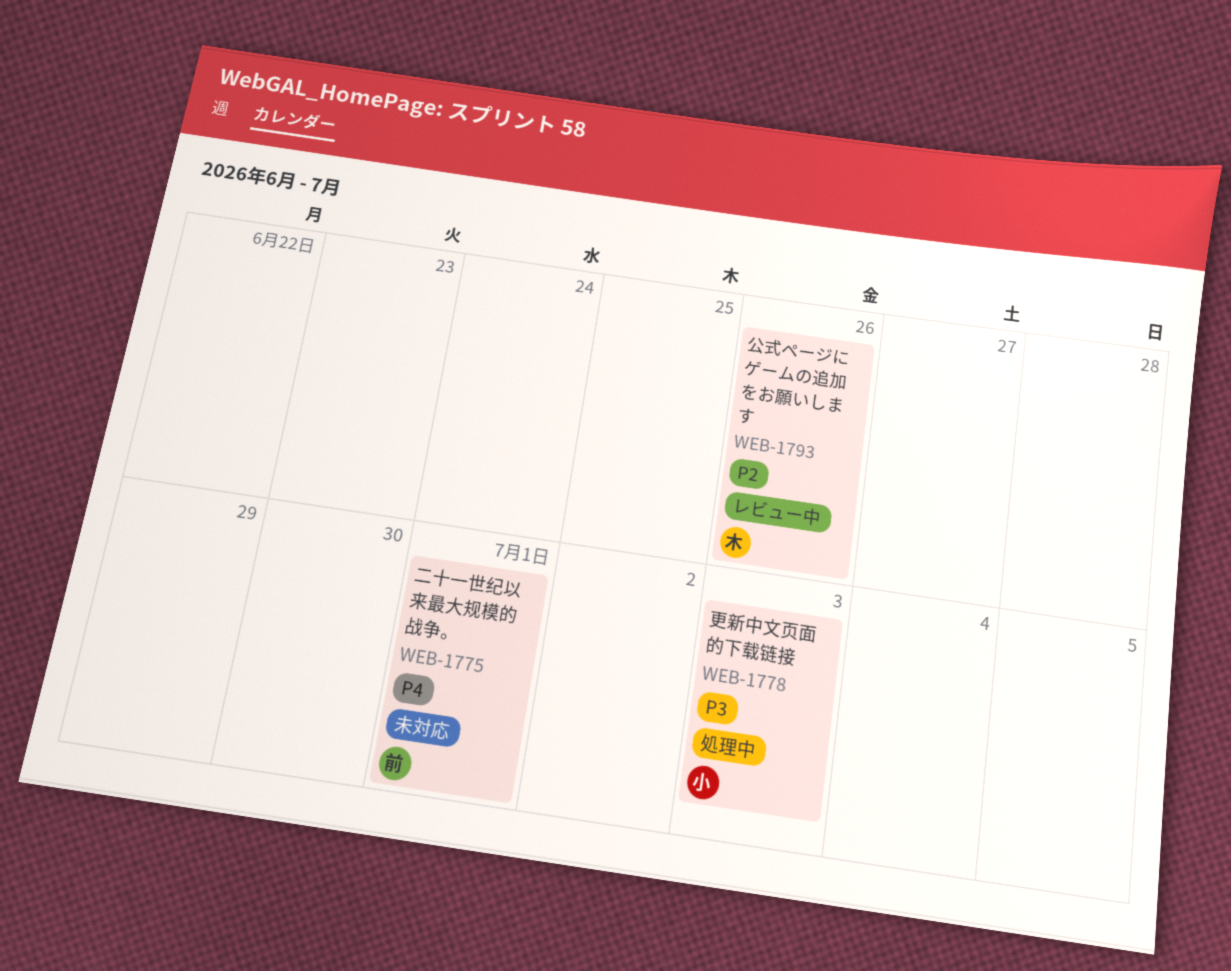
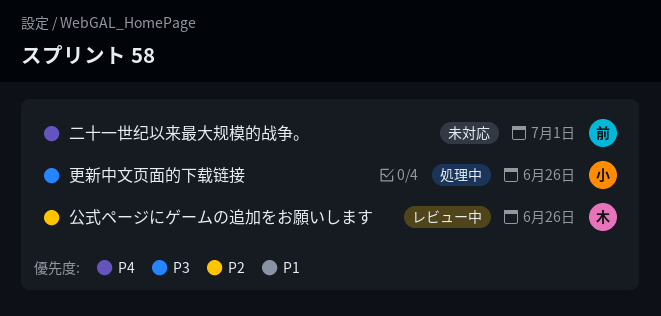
更新中文页面的下载链接, due: Jul 3 -> Jun 26

